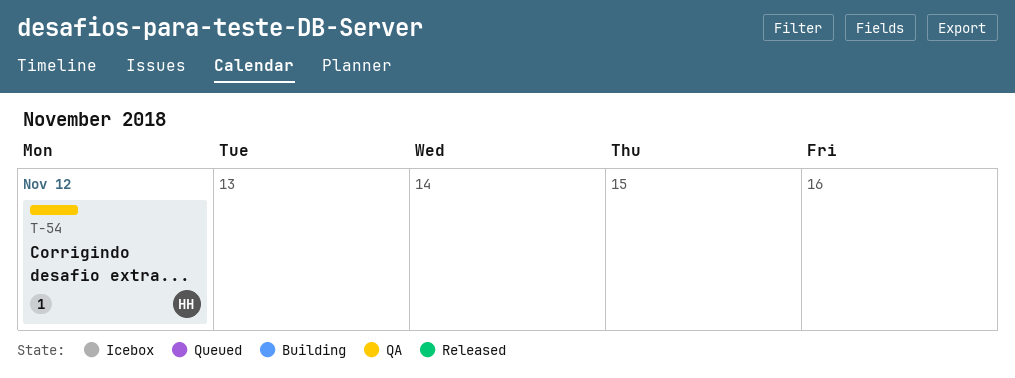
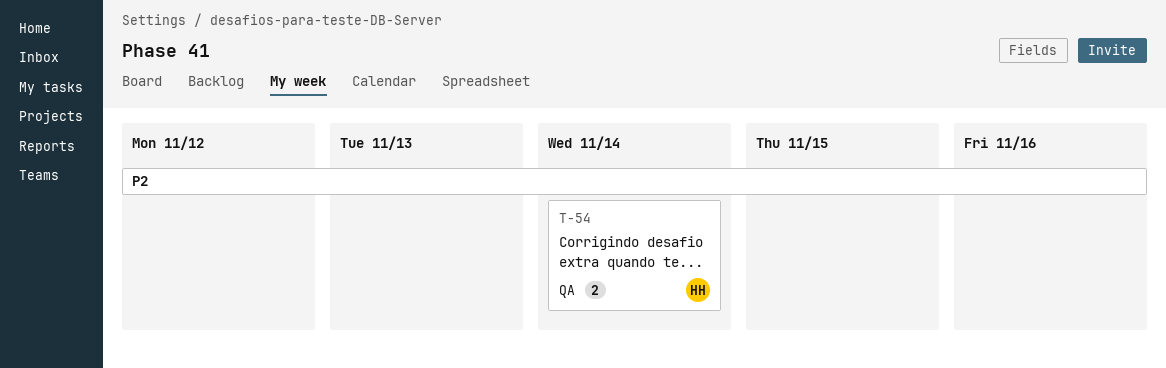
T-54, estimate: 1 -> 2
T-54, due: Nov 12 -> Nov 14

